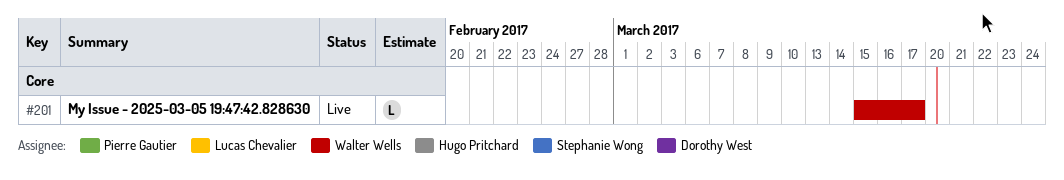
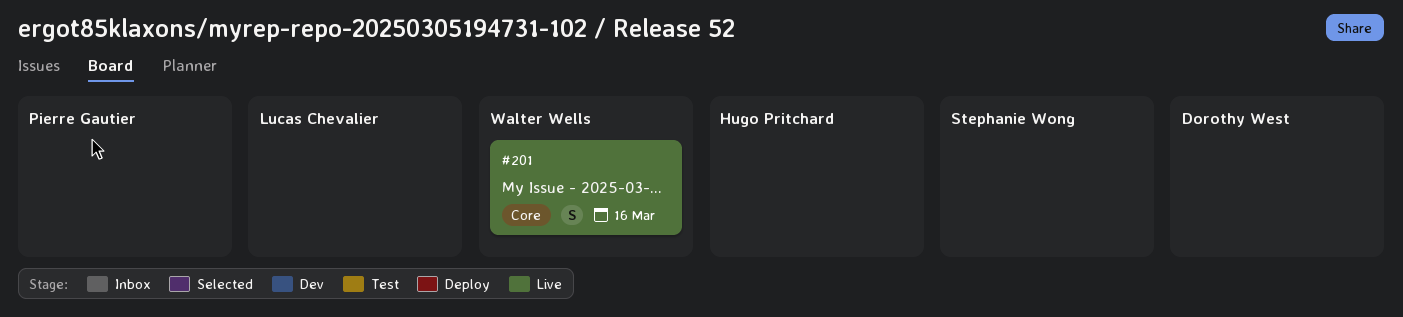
#201, estimate: L -> S
#201, due: Mar 17 -> Mar 16

